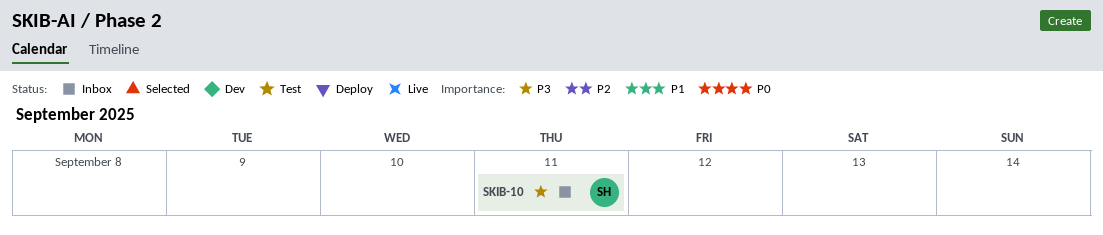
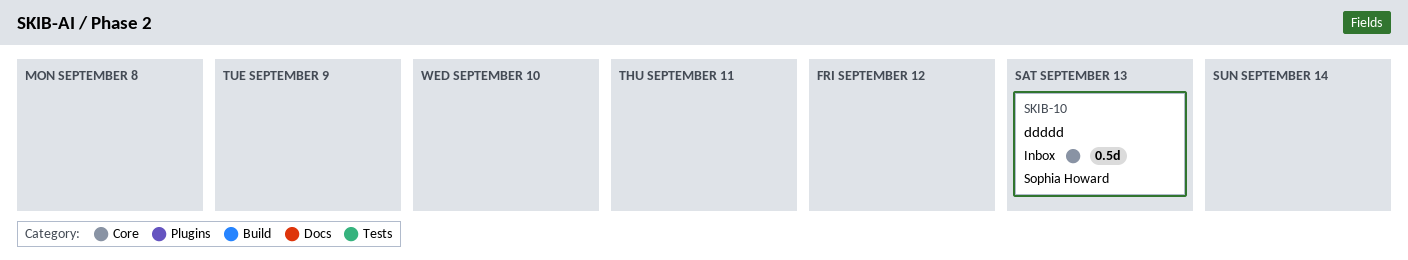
SKIB-10, due: Sep 11 -> Sep 13

